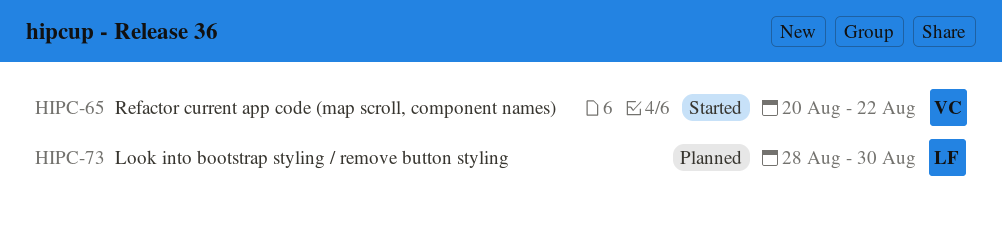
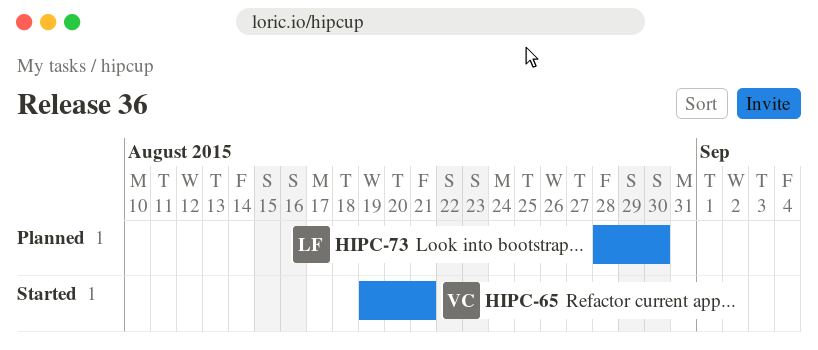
HIPC-65, start: Aug 20 -> Aug 19
HIPC-65, due: Aug 22 -> Aug 21

